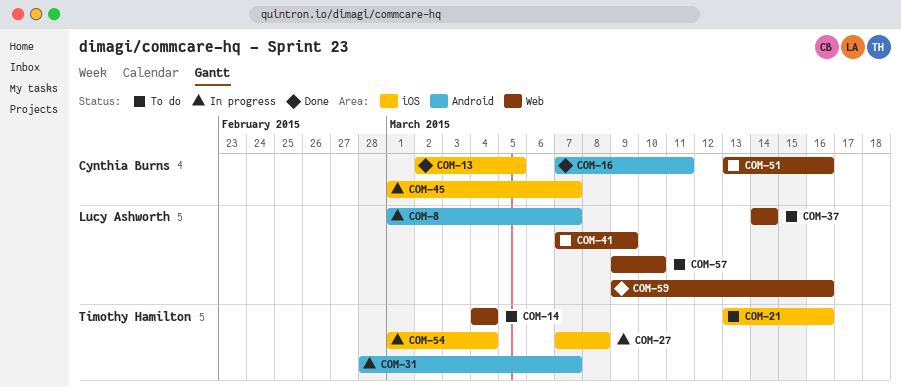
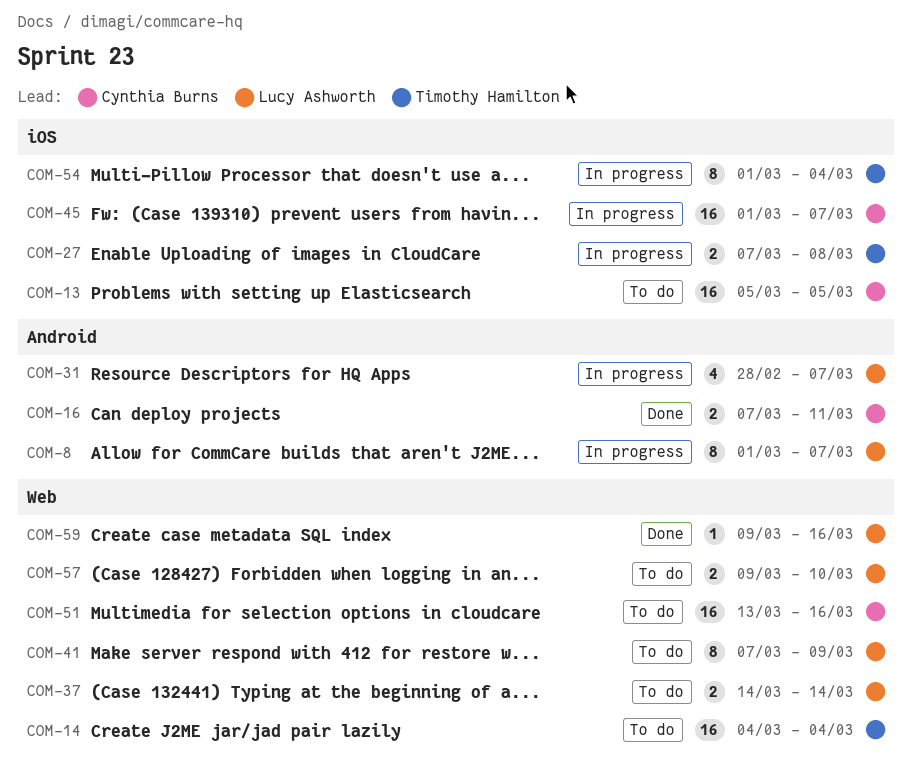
COM-13, status: Done -> To do
COM-13, start: Mar 2 -> Mar 5
COM-21: present -> none
COM-31, owner: Timothy Hamilton -> Lucy Ashworth

